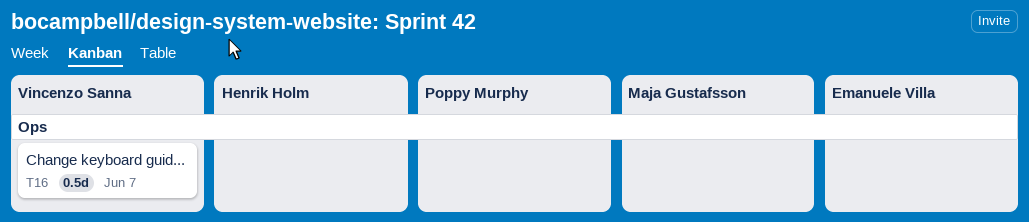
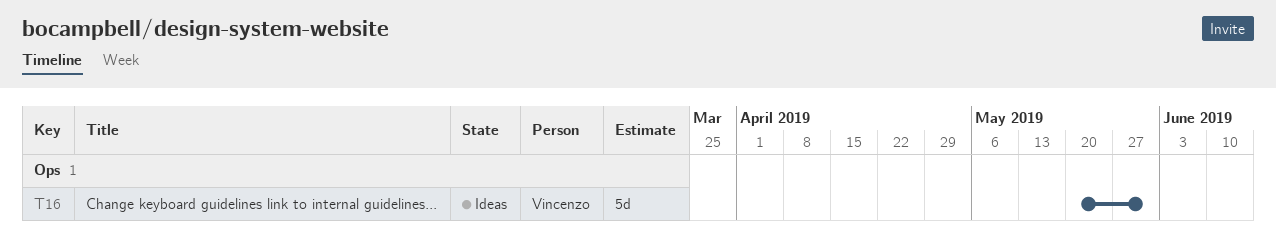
T16, estimate: 0.5d -> 5d
T16, due: Jun 7 -> May 31

